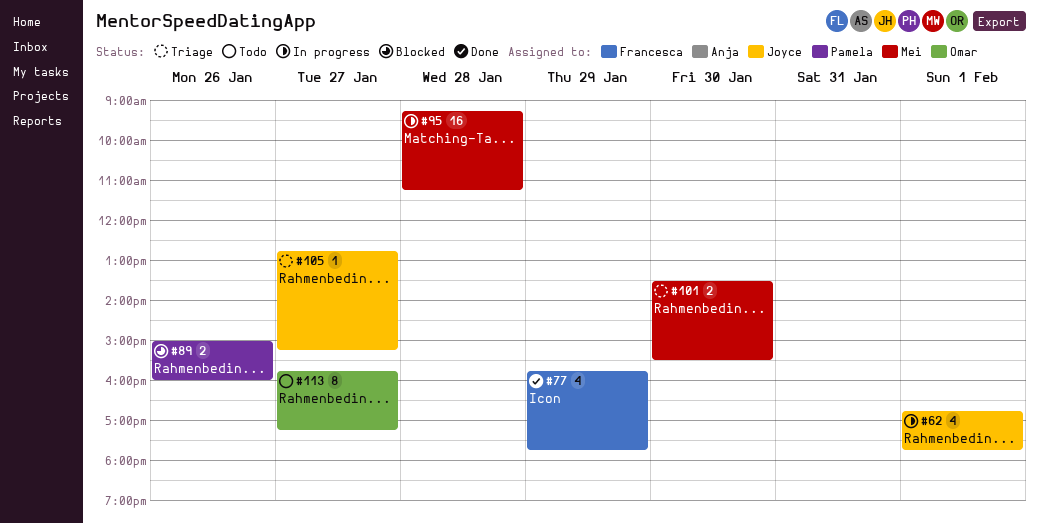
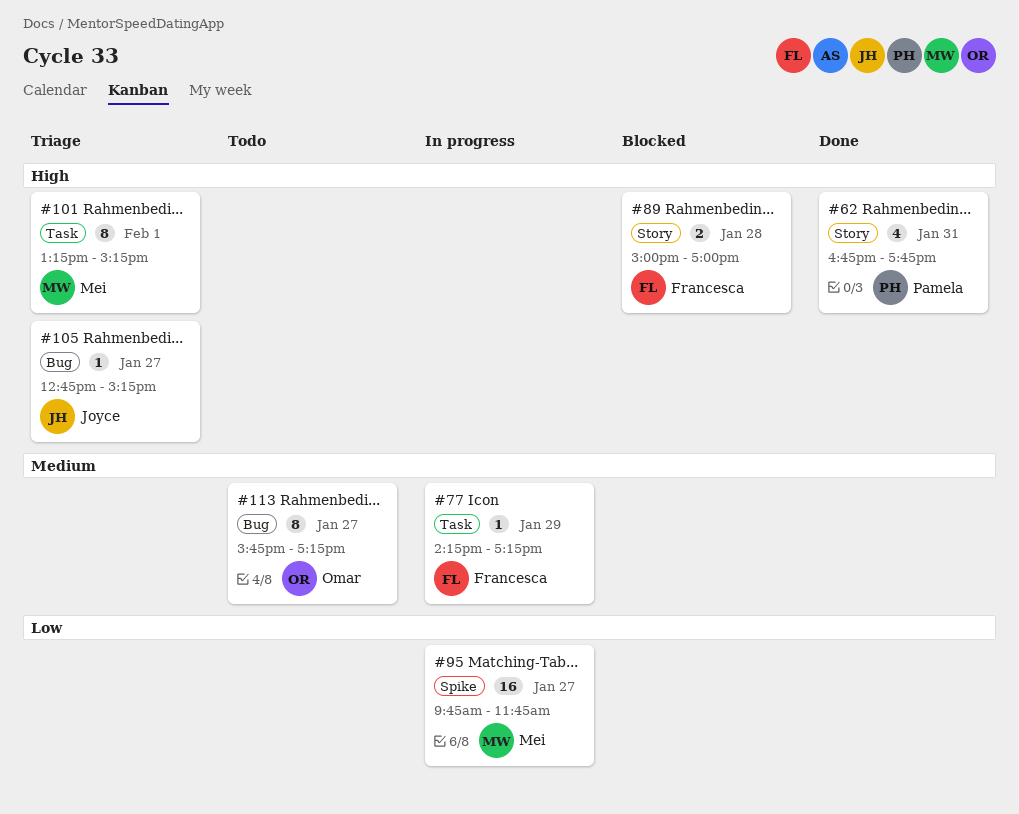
#62, status: In progress -> Done
#62, owner: Joyce -> Pamela
#62, day: Feb 1 -> Jan 31
#77, status: Done -> In progress
#77, estimate: 4 -> 1
#77, begins: 15:45 -> 14:15
#77, ends: 17:45 -> 17:15
#89, owner: Pamela -> Francesca
#89, day: Jan 26 -> Jan 28
#89, ends: 16:00 -> 17:00
#95, day: Jan 28 -> Jan 27
#95, begins: 09:15 -> 09:45
#95, ends: 11:15 -> 11:45
#101, estimate: 2 -> 8
#101, day: Jan 30 -> Feb 1
#101, begins: 13:30 -> 13:15
#101, ends: 15:30 -> 15:15

